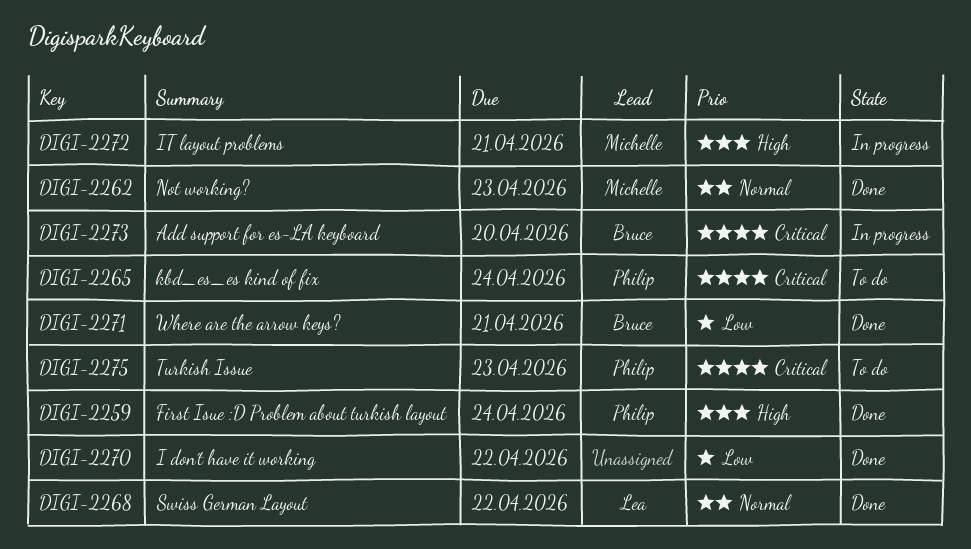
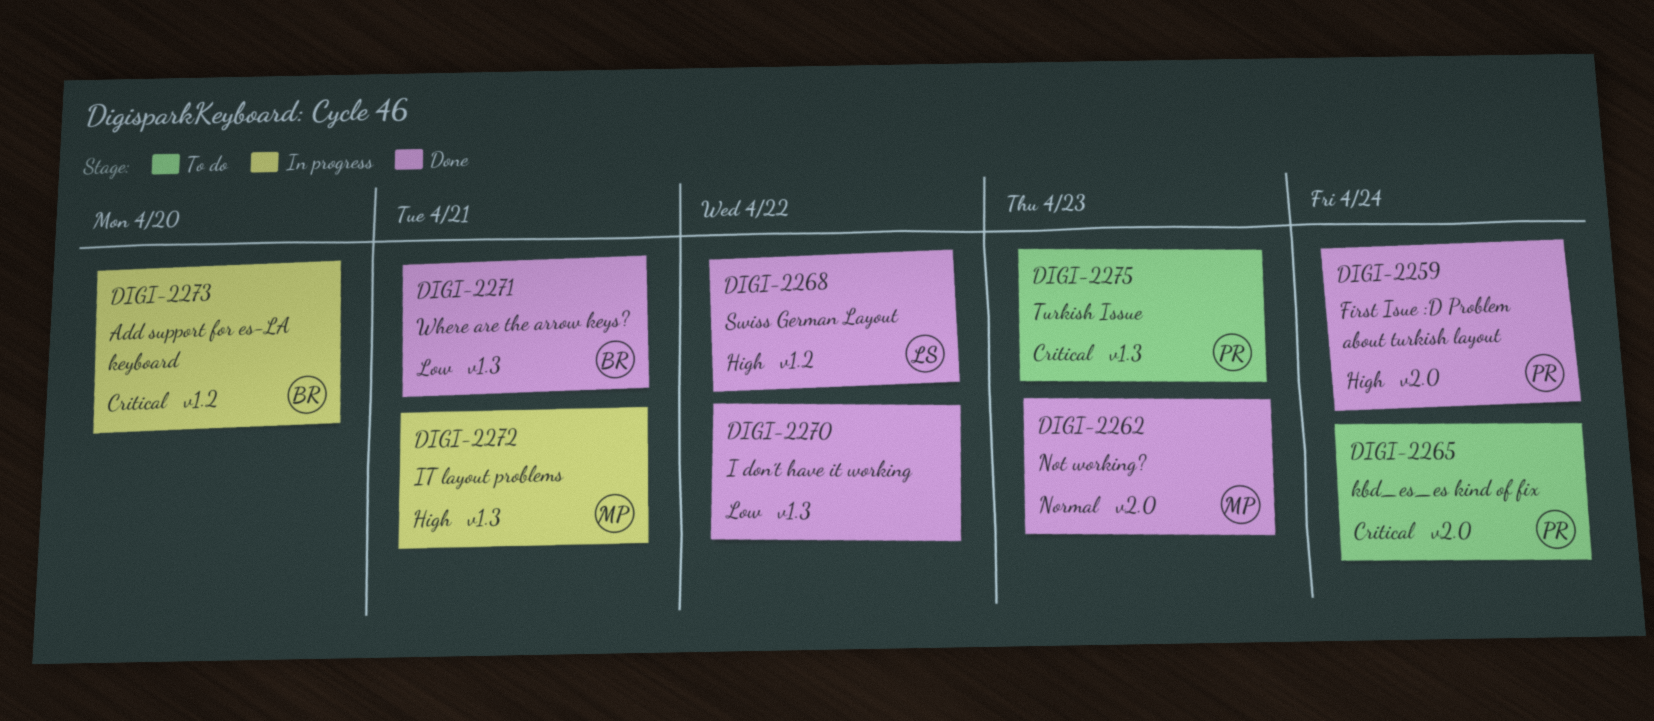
DIGI-2268, priority: Normal -> High

